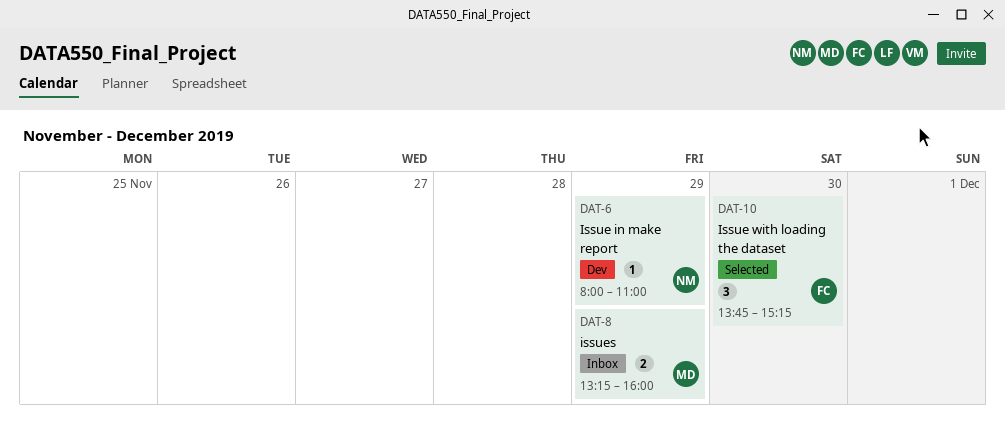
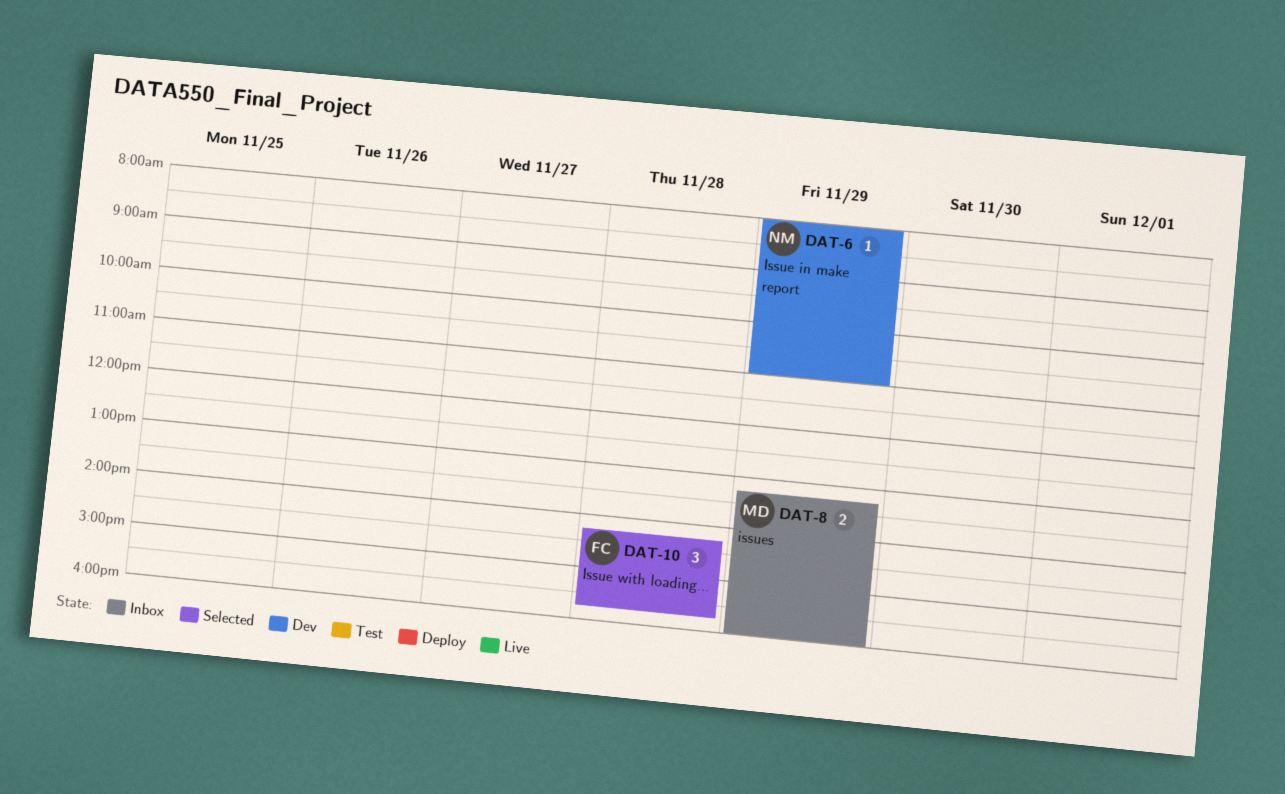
DAT-10, day: Nov 30 -> Nov 28
DAT-10, begins: 13:45 -> 14:15
DAT-10, ends: 15:15 -> 15:45

